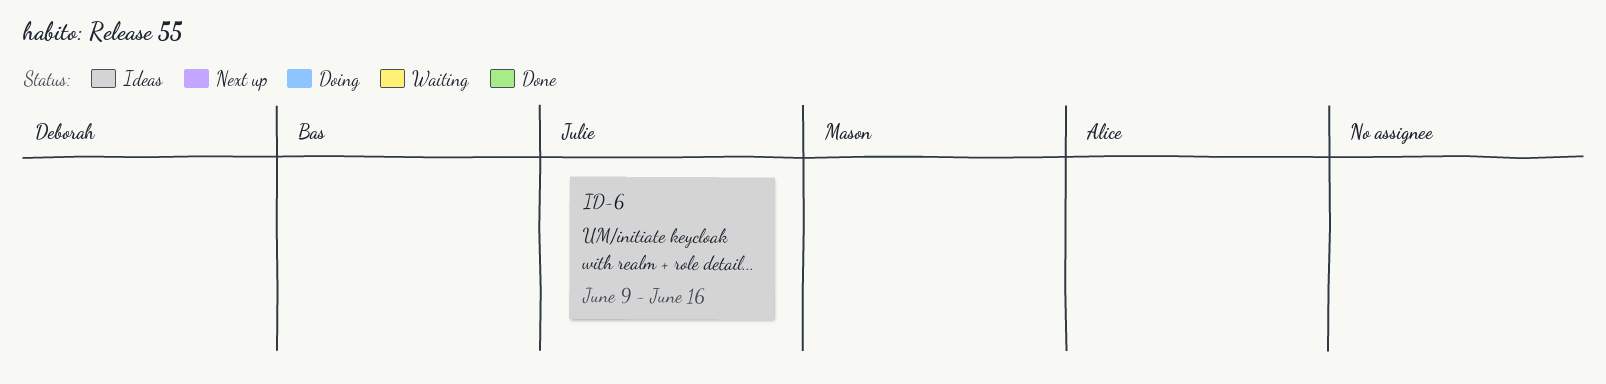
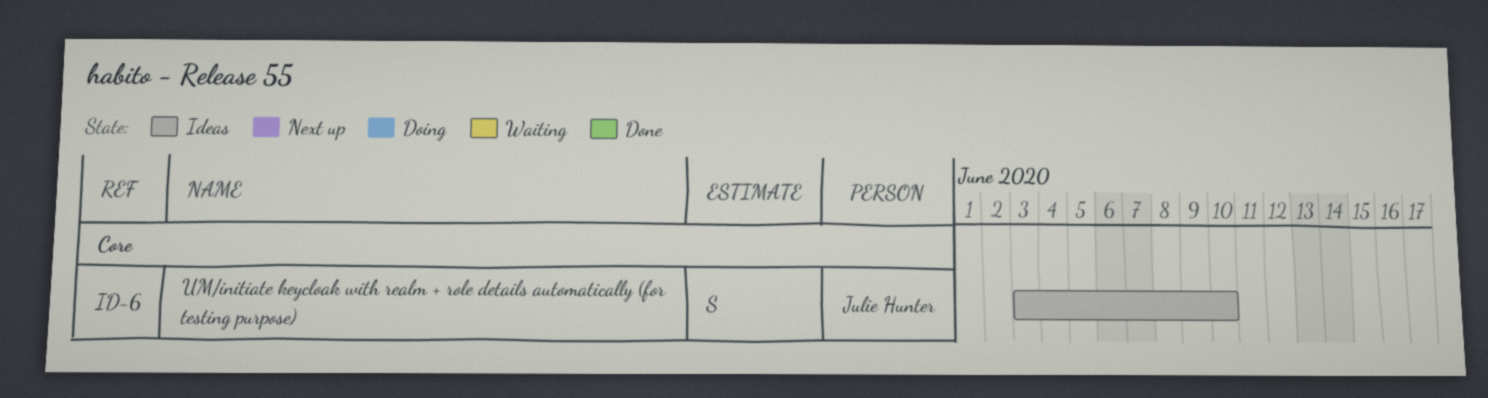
ID-6, start: Jun 9 -> Jun 3
ID-6, due: Jun 16 -> Jun 10

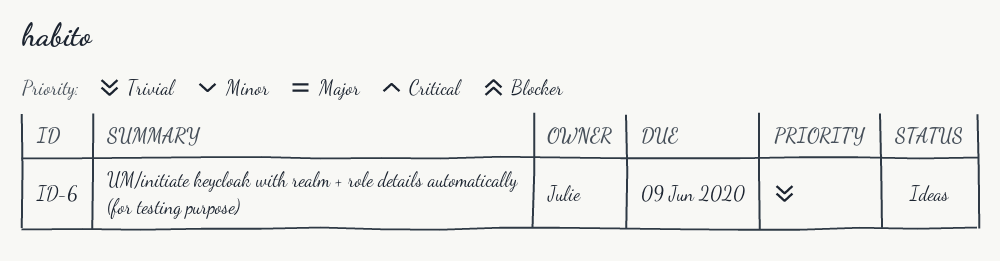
ID-6, due: Jun 10 -> Jun 9

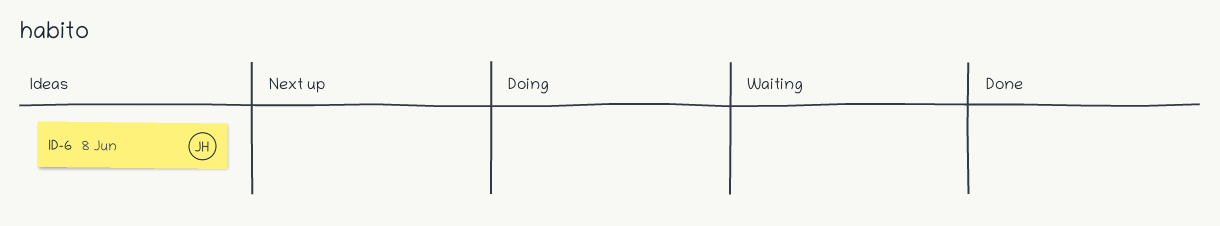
ID-6, due: Jun 9 -> Jun 8

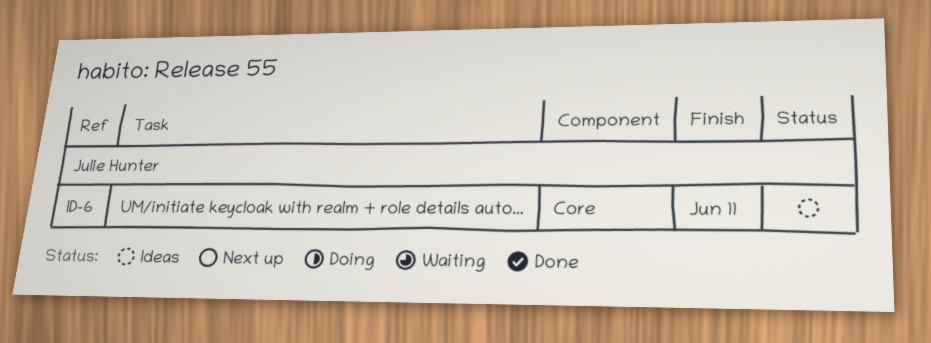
ID-6, due: Jun 8 -> Jun 11

